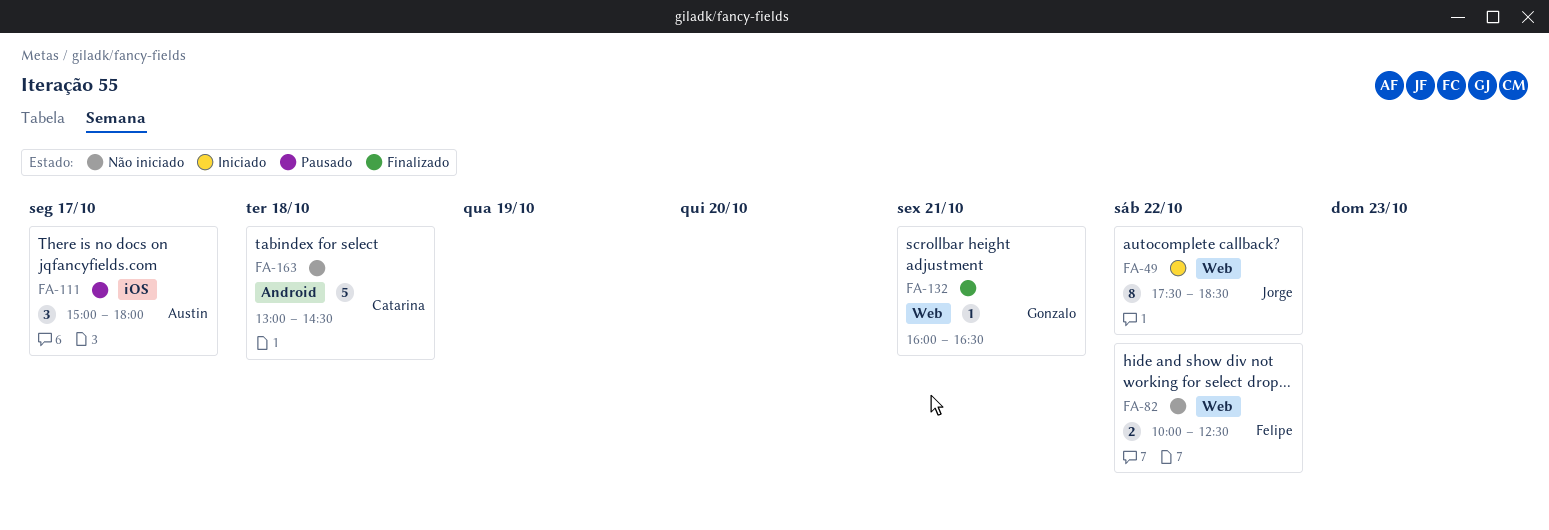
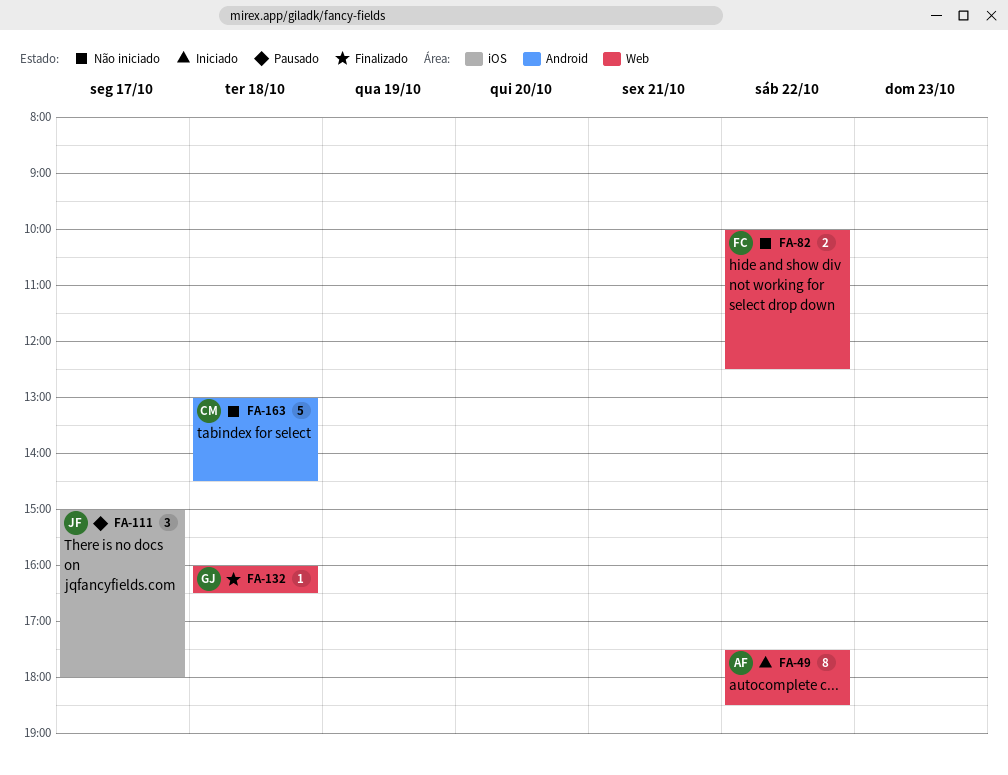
FA-49, owner: Jorge -> Austin
FA-111, owner: Austin -> Jorge
FA-132, day: Oct 21 -> Oct 18

